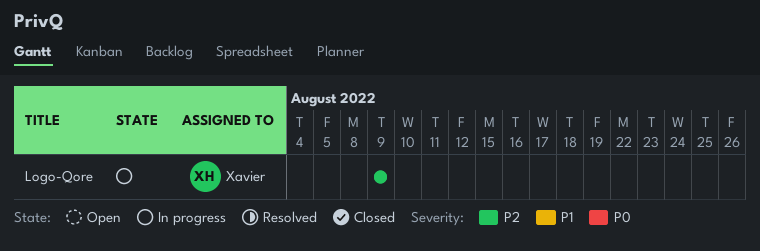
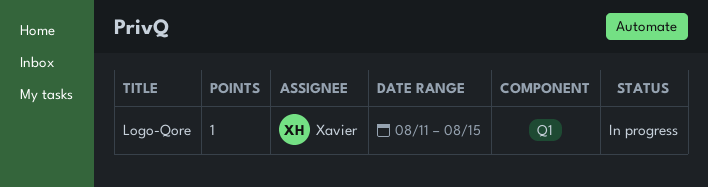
Logo-Qore, start: Aug 9 -> Aug 11
Logo-Qore, due: Aug 9 -> Aug 15

